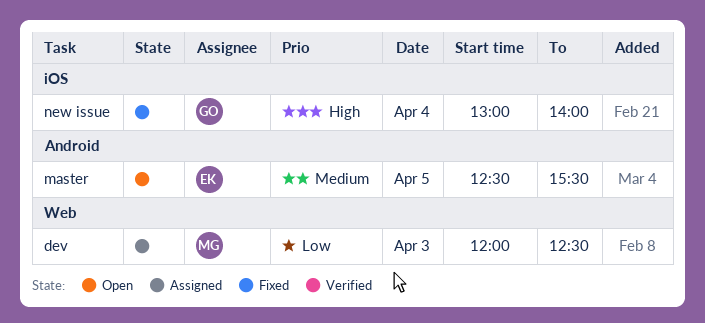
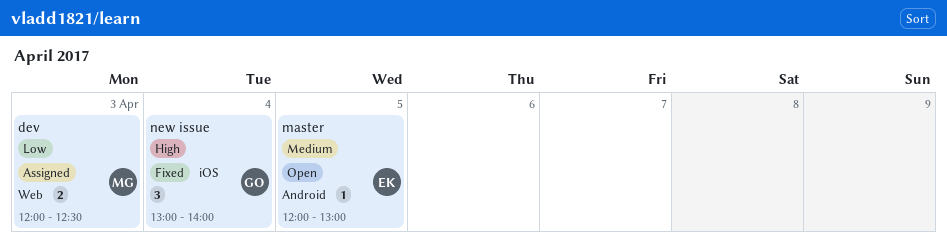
master, begins: 12:30 -> 12:00
master, ends: 15:30 -> 13:00

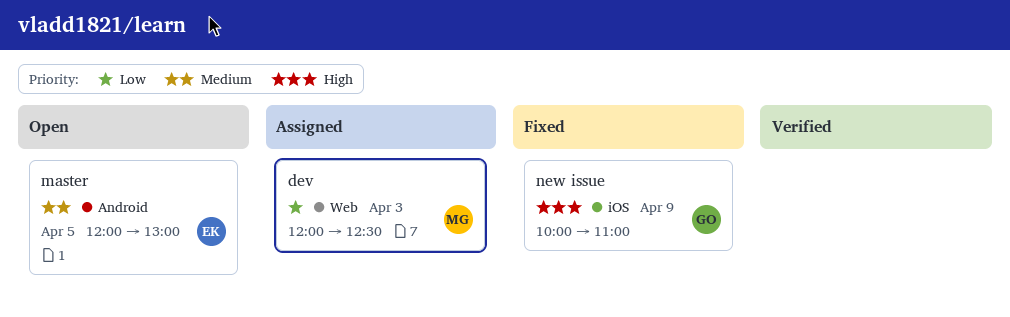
new issue, day: Apr 4 -> Apr 9
new issue, begins: 13:00 -> 10:00
new issue, ends: 14:00 -> 11:00

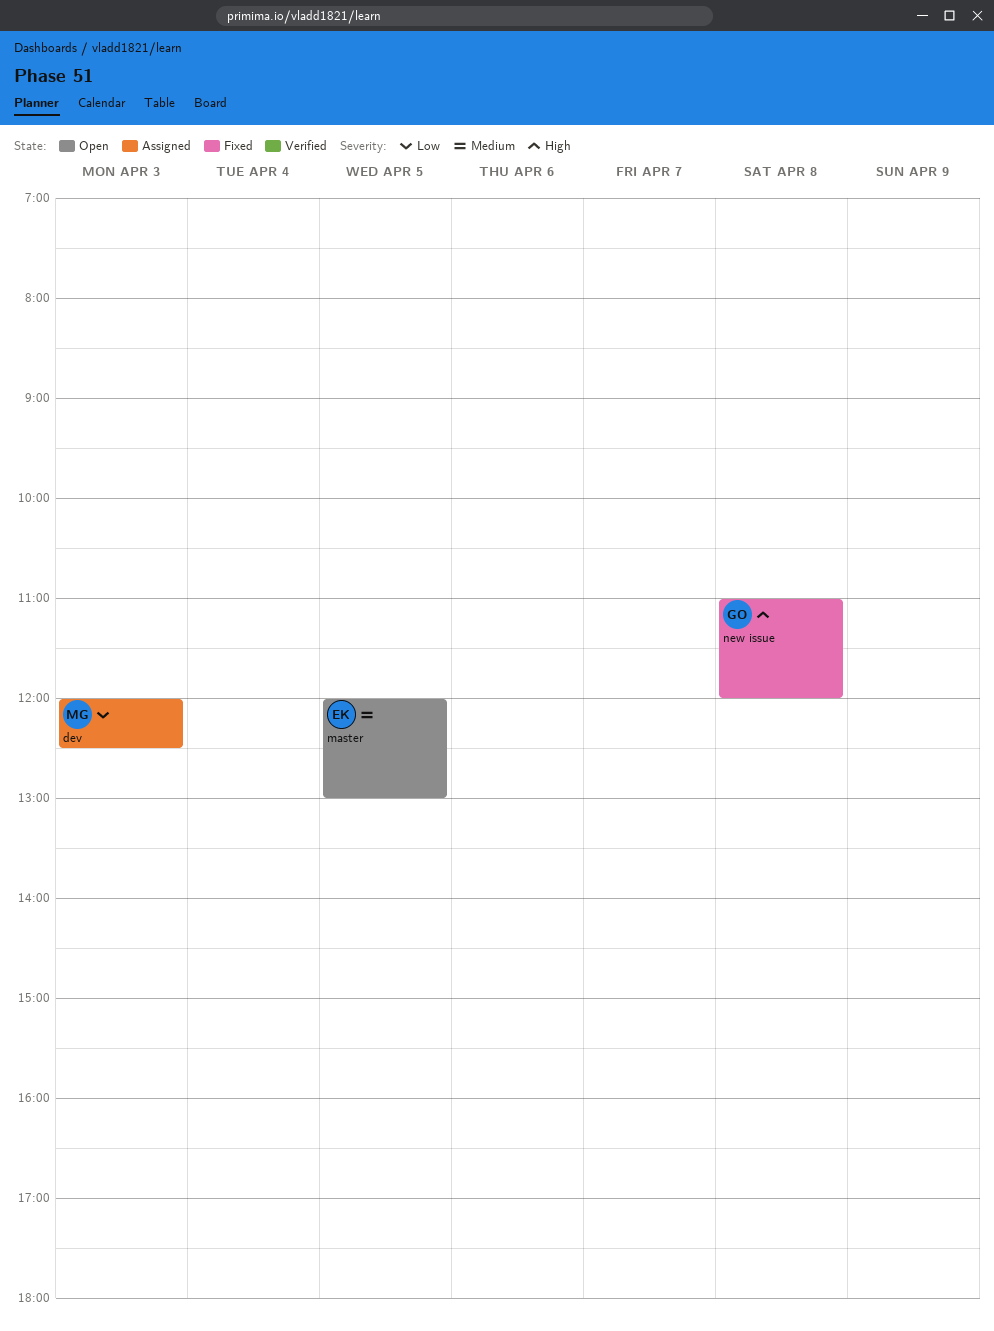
new issue, day: Apr 9 -> Apr 8
new issue, begins: 10:00 -> 11:00
new issue, ends: 11:00 -> 12:00

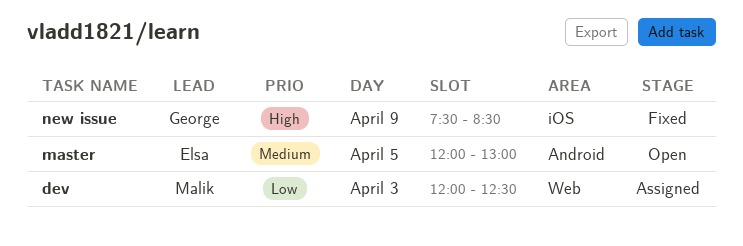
new issue, day: Apr 8 -> Apr 9
new issue, begins: 11:00 -> 07:30
new issue, ends: 12:00 -> 08:30

